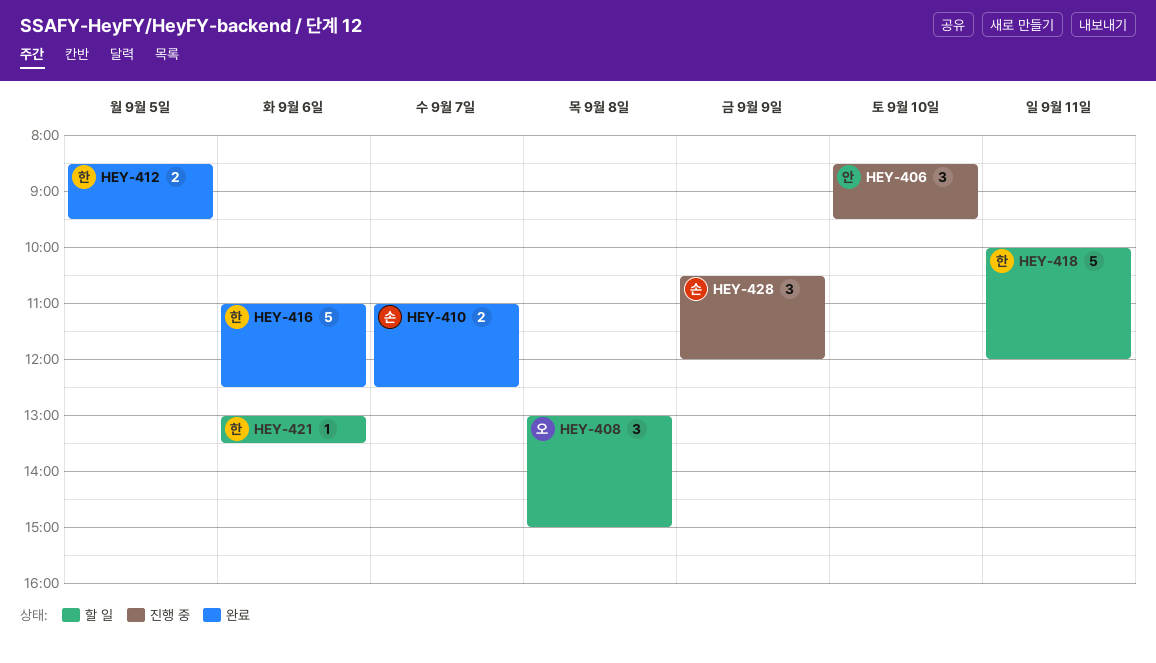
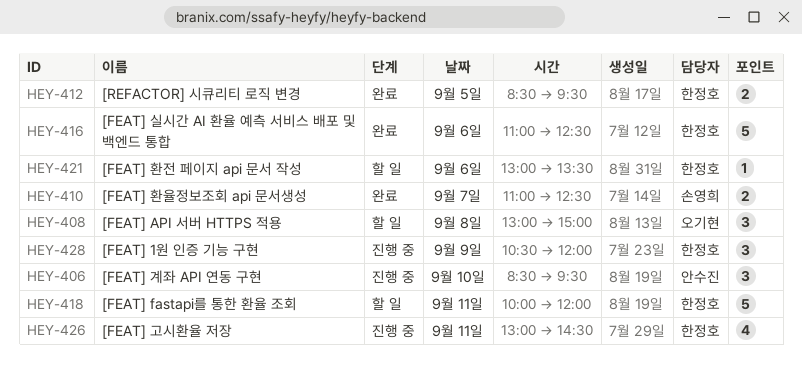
HEY-426: none -> present
HEY-428, owner: 손영희 -> 한정호

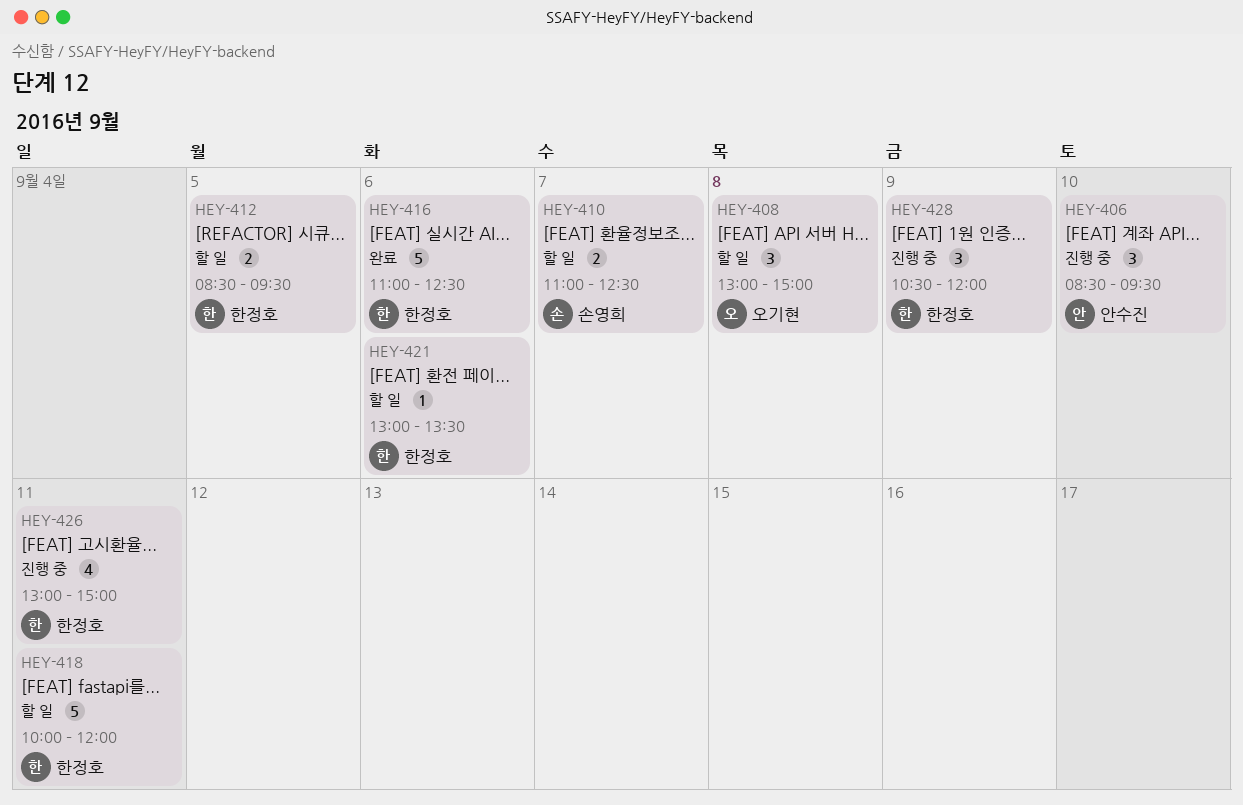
HEY-410, status: 완료 -> 할 일
HEY-412, status: 완료 -> 할 일
HEY-426, ends: 14:30 -> 15:00

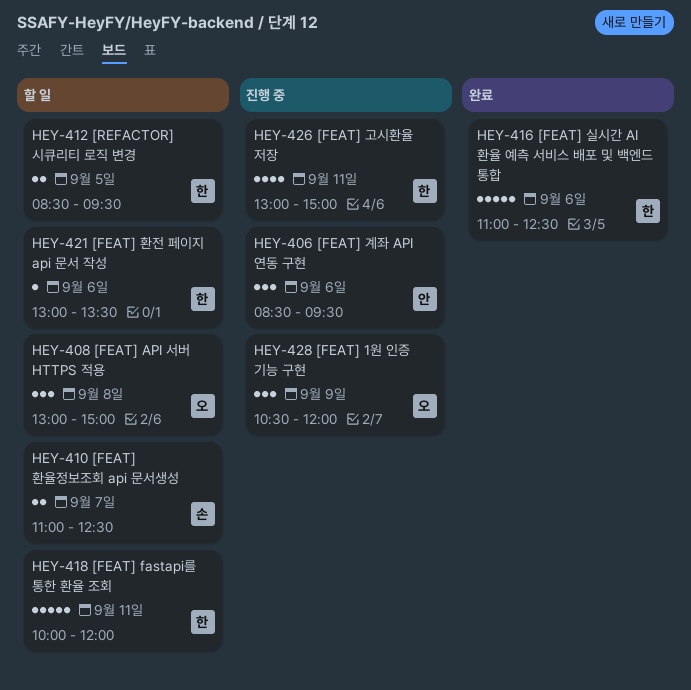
HEY-406, day: Sep 10 -> Sep 6
HEY-428, owner: 한정호 -> 오기현

